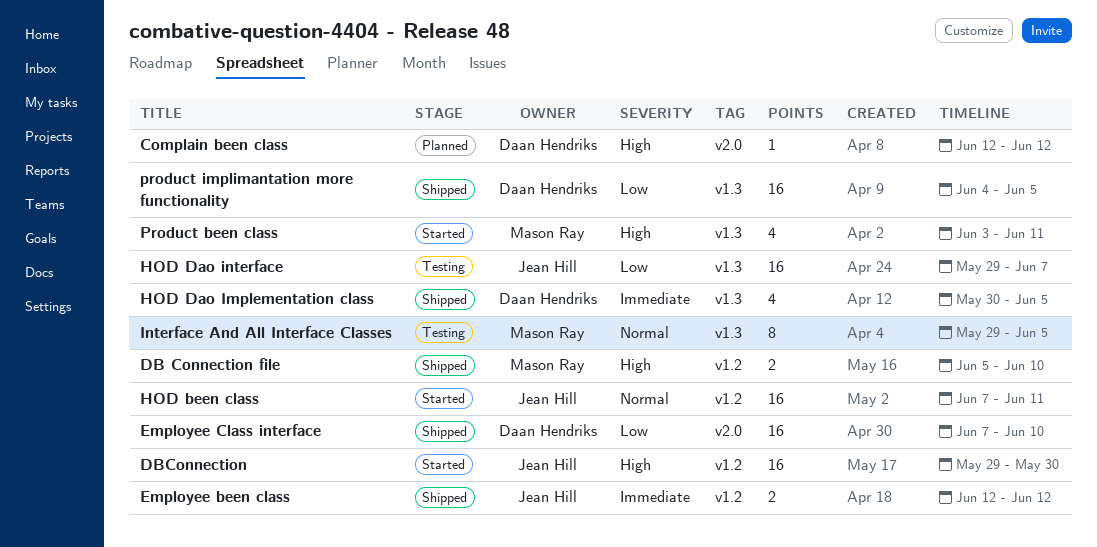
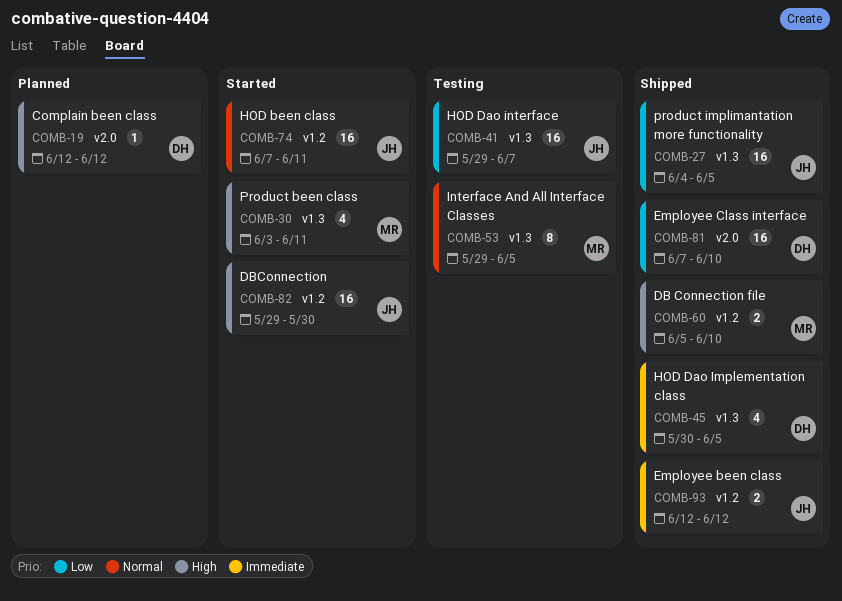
product implimantation more functionality, owner: Daan Hendriks -> Jean Hill

